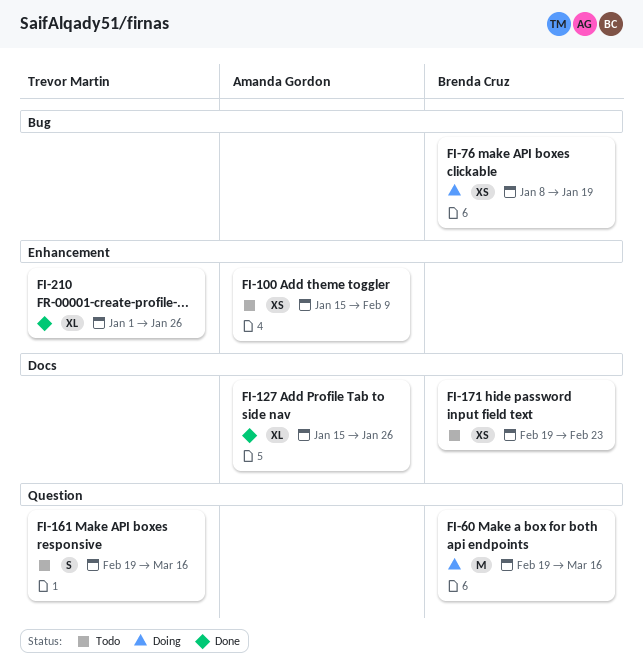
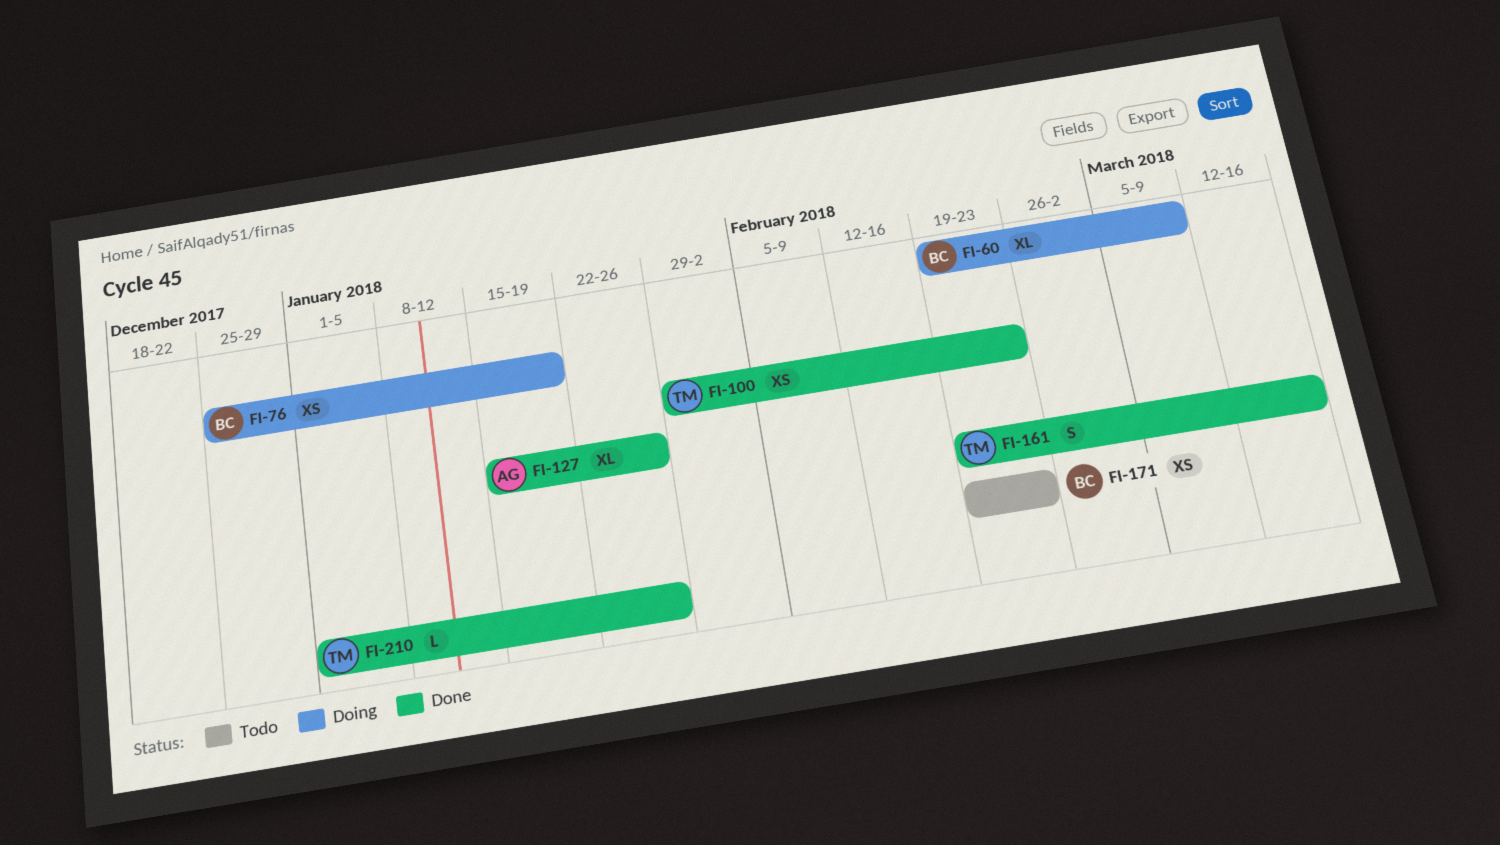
FI-60, estimate: M -> XL
FI-60, due: Mar 16 -> Mar 9
FI-76, start: Jan 8 -> Dec 25
FI-100, status: Todo -> Done
FI-100, owner: Amanda Gordon -> Trevor Martin
FI-100, start: Jan 15 -> Jan 29
FI-100, due: Feb 9 -> Feb 23
FI-161, status: Todo -> Done
FI-210, estimate: XL -> L

